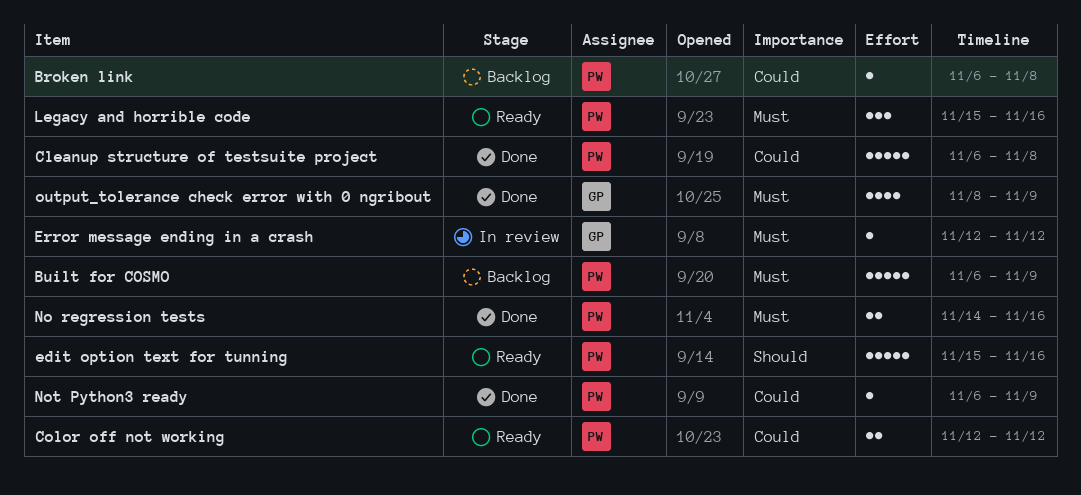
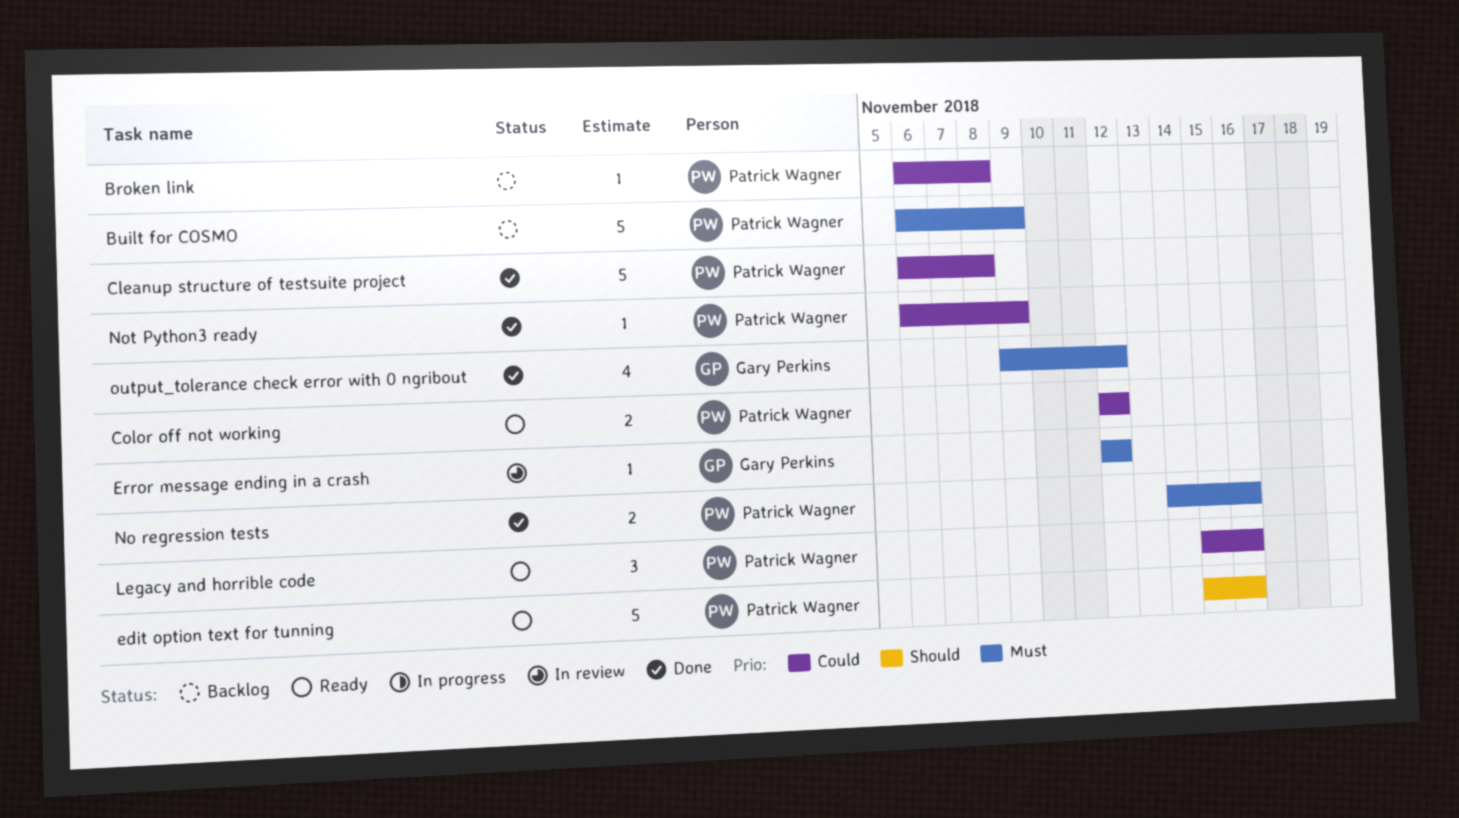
Legacy and horrible code, priority: Must -> Could
output_tolerance check error with 0 ngribout, start: Nov 8 -> Nov 9
output_tolerance check error with 0 ngribout, due: Nov 9 -> Nov 12

